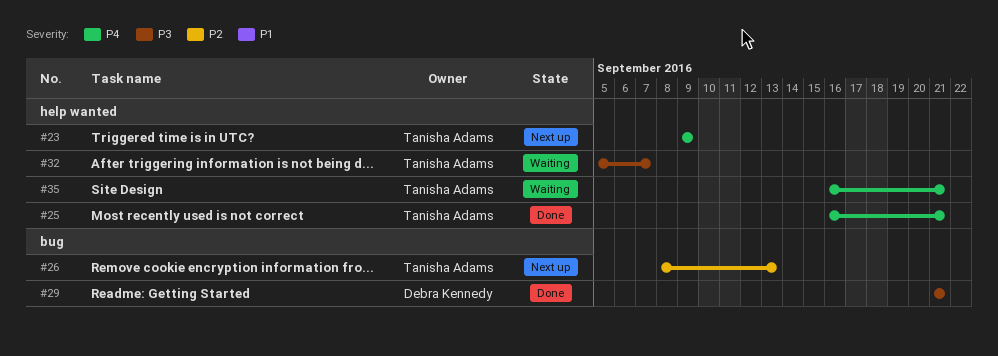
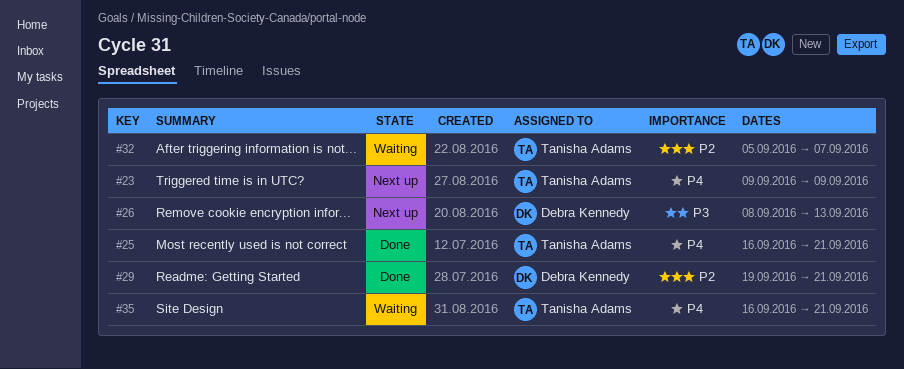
#26, owner: Tanisha Adams -> Debra Kennedy
#26, priority: P2 -> P3
#29, priority: P3 -> P2
#29, start: Sep 21 -> Sep 19
#32, priority: P3 -> P2

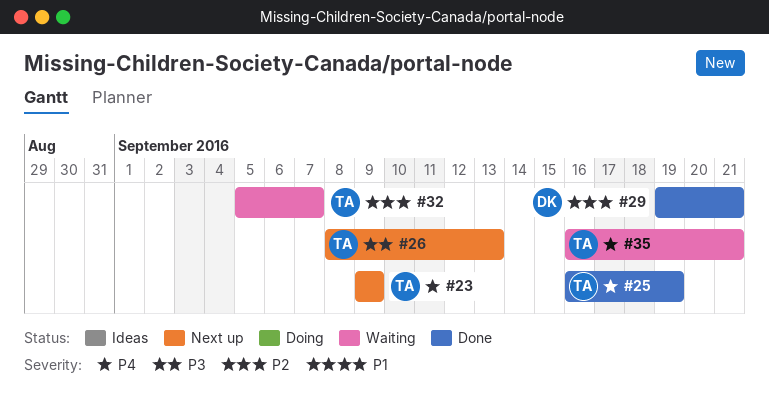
#25, due: Sep 21 -> Sep 19
#26, owner: Debra Kennedy -> Tanisha Adams

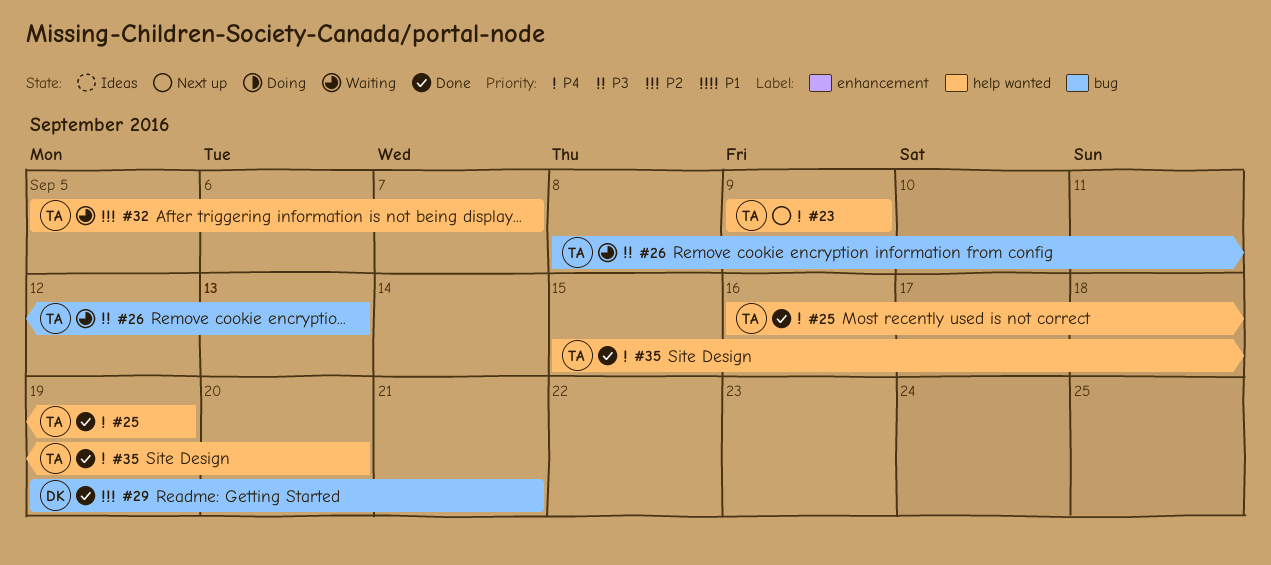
#26, status: Next up -> Waiting
#35, status: Waiting -> Done
#35, start: Sep 16 -> Sep 15
#35, due: Sep 21 -> Sep 20

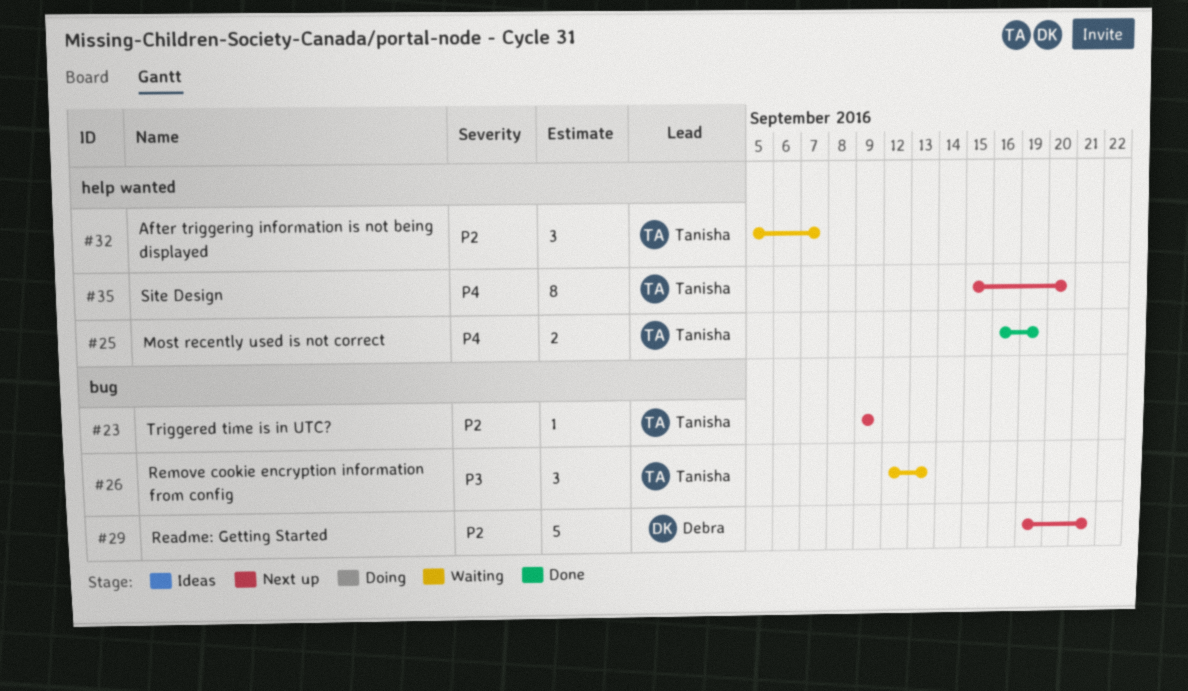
#23, priority: P4 -> P2
#23, label: help wanted -> bug
#26, start: Sep 8 -> Sep 12
#29, status: Done -> Next up
#35, status: Done -> Next up

